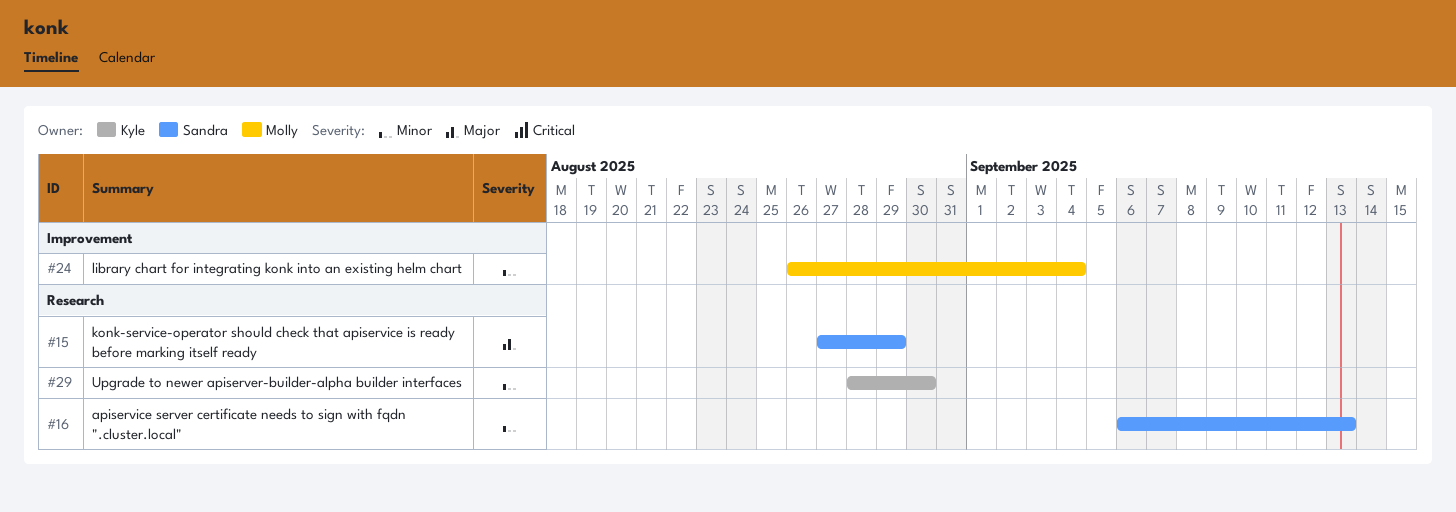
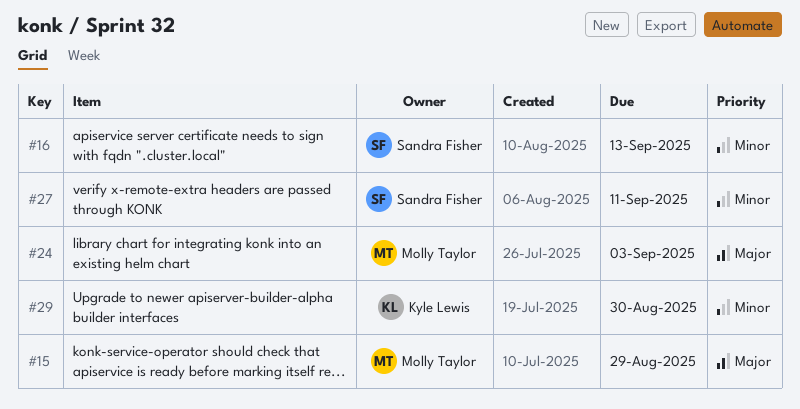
#15, owner: Sandra Fisher -> Molly Taylor
#24, priority: Minor -> Major
#24, due: Sep 4 -> Sep 3
#27: none -> present

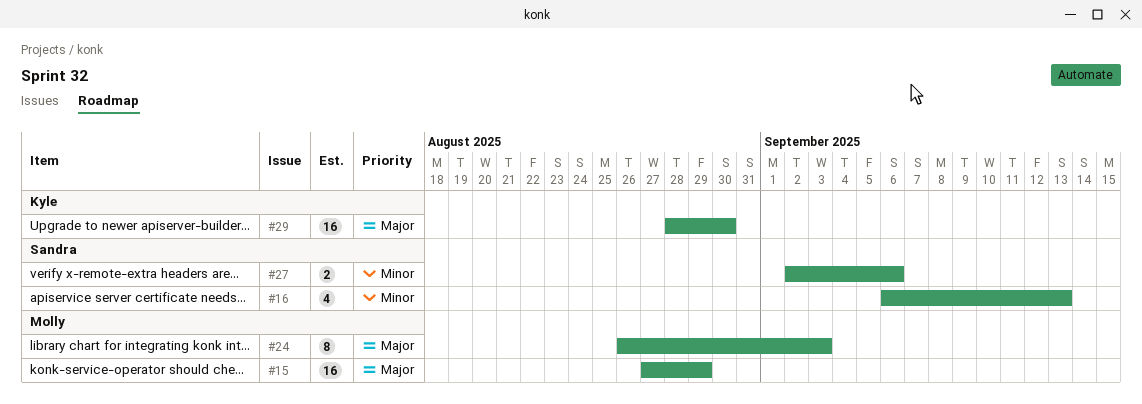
#27, due: Sep 11 -> Sep 6
#29, priority: Minor -> Major

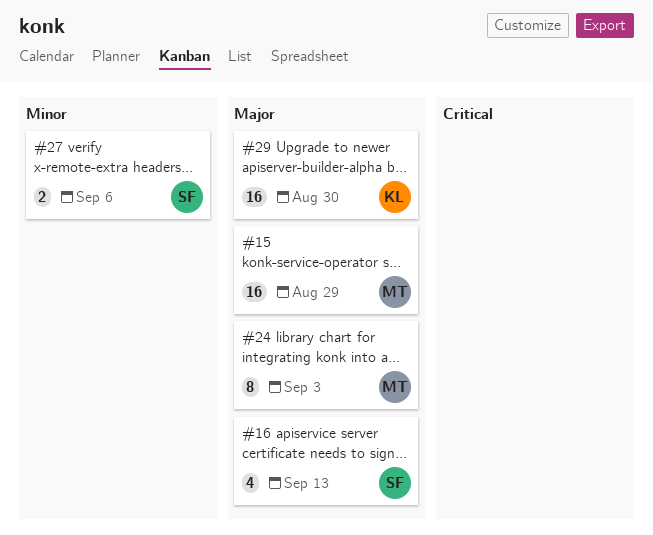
#16, priority: Minor -> Major

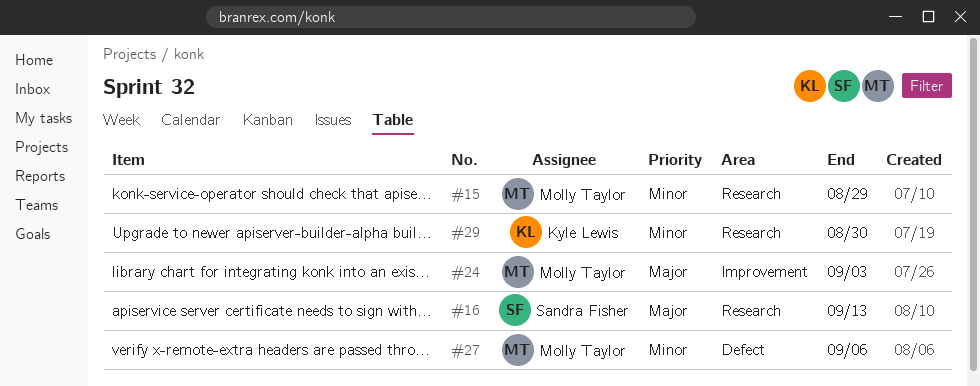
#15, priority: Major -> Minor
#27, owner: Sandra Fisher -> Molly Taylor
#29, priority: Major -> Minor

